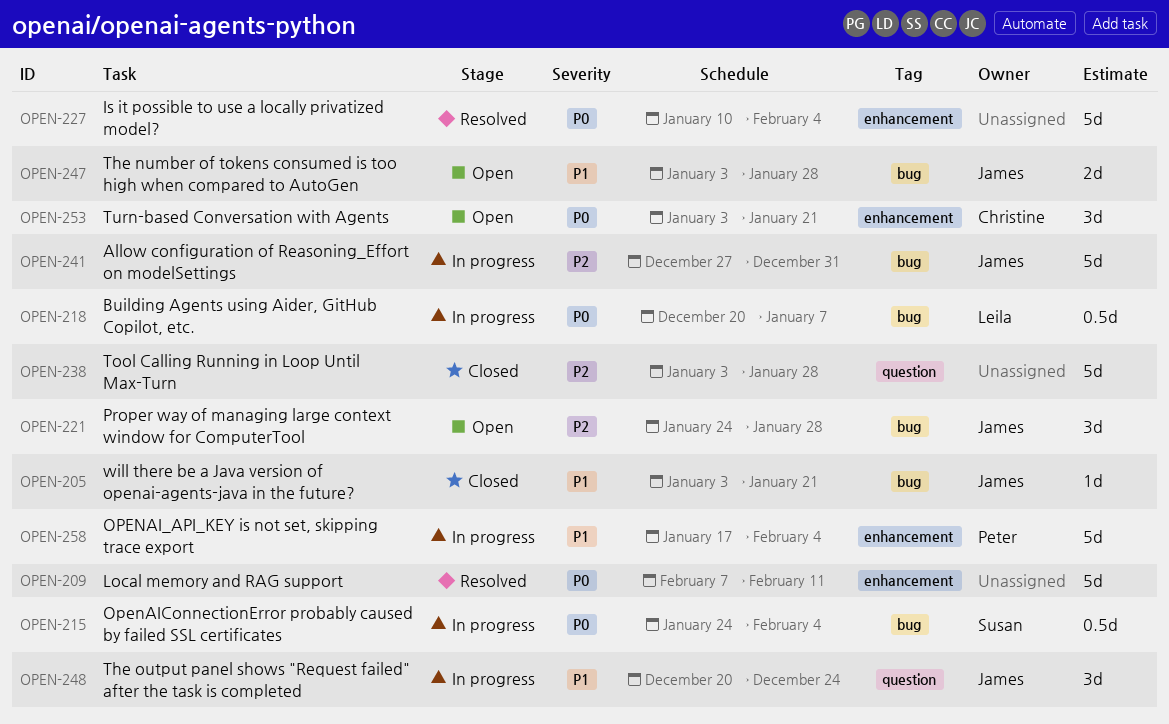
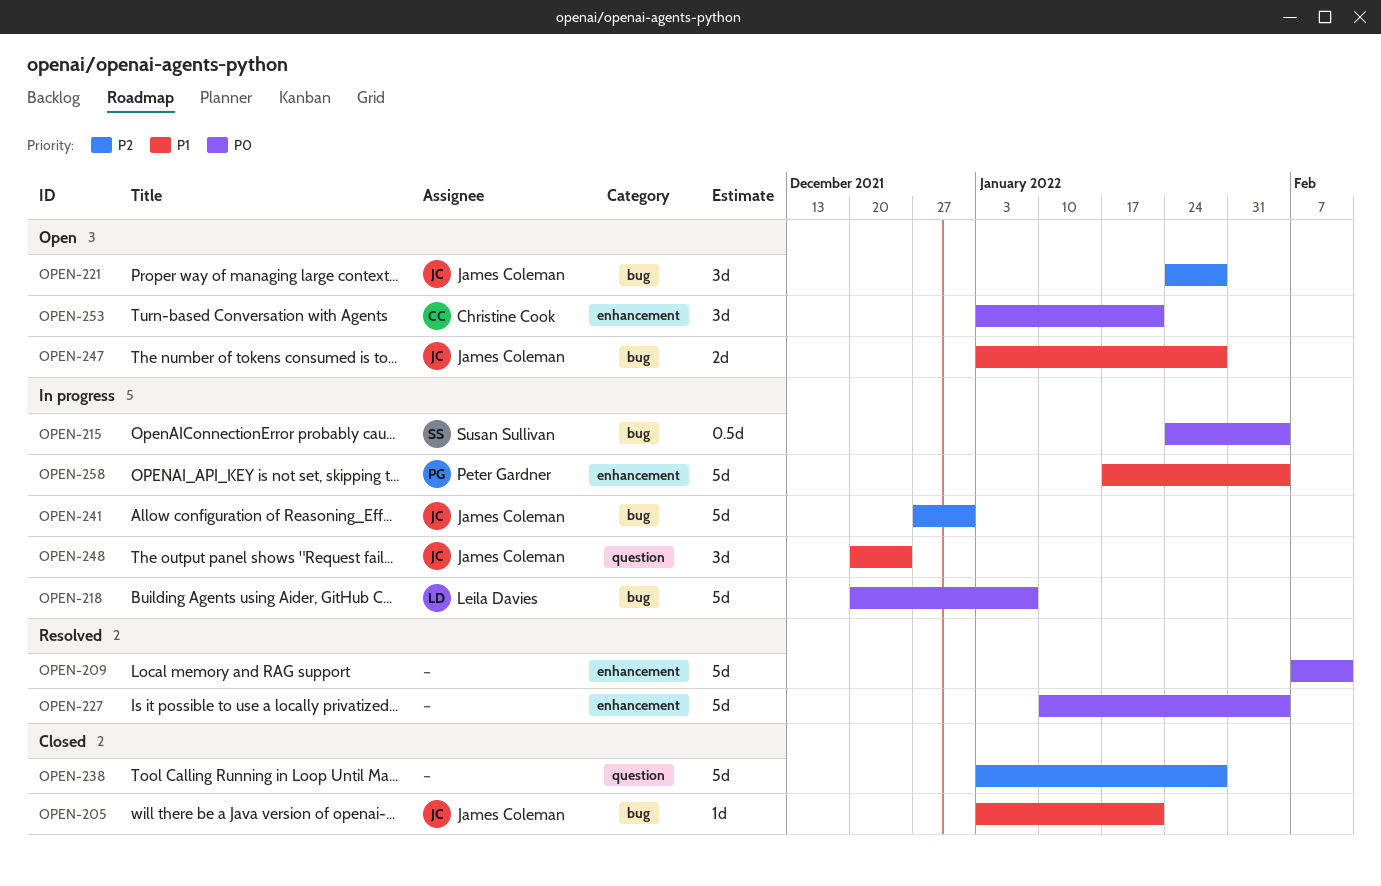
OPEN-218, estimate: 0.5d -> 5d

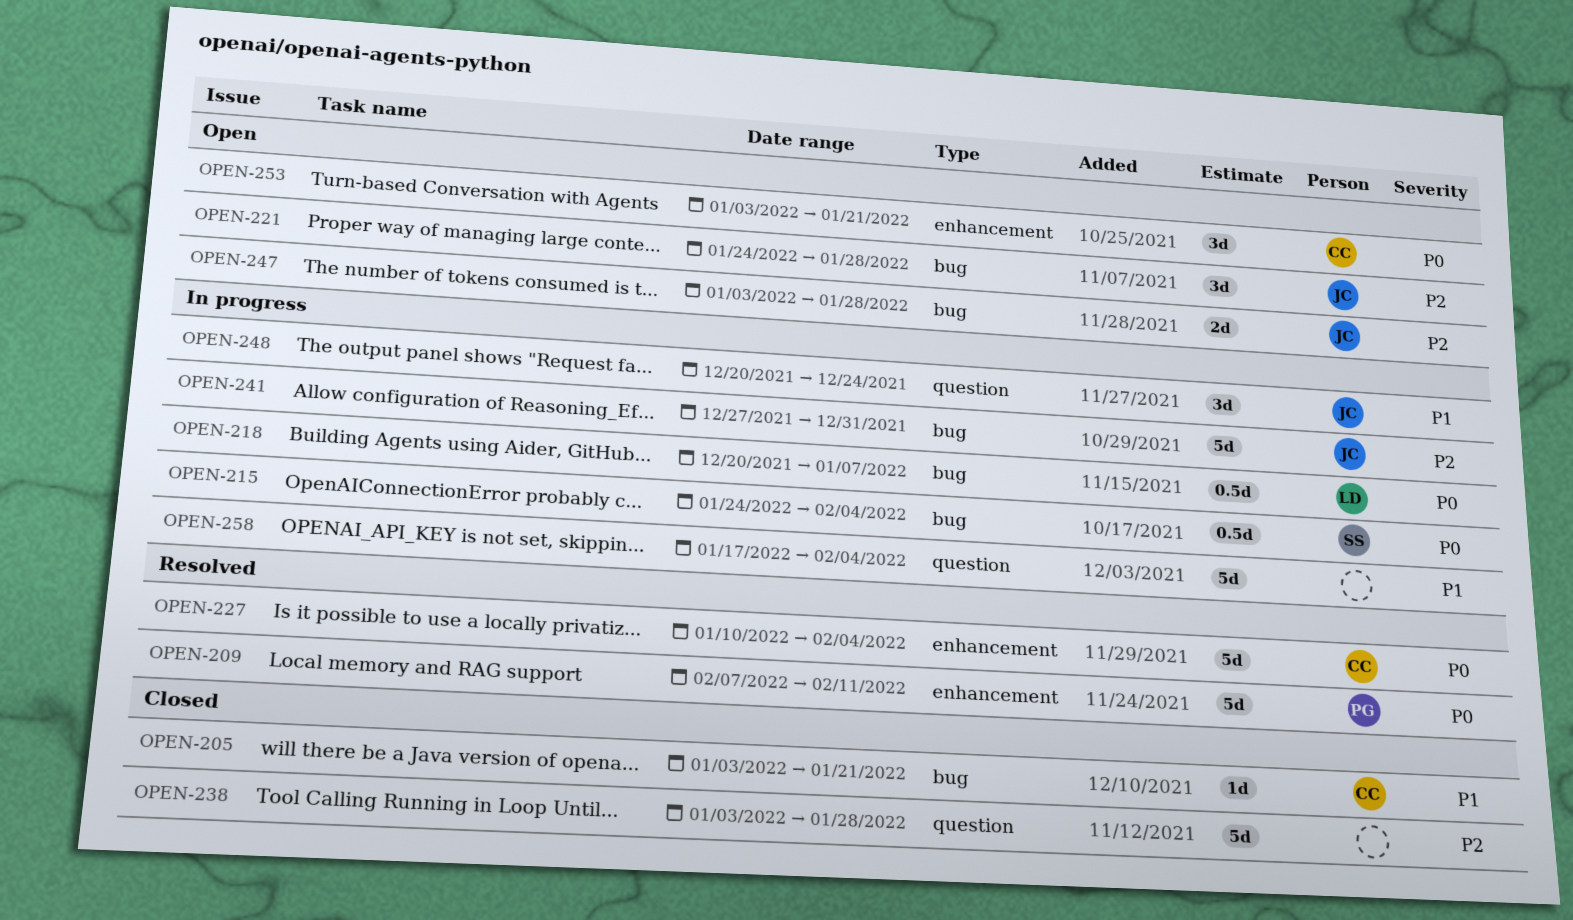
OPEN-205, owner: James Coleman -> Christine Cook
OPEN-209, owner: none -> Peter Gardner
OPEN-218, estimate: 5d -> 0.5d
OPEN-227, owner: none -> Christine Cook
OPEN-247, priority: P1 -> P2
OPEN-258, owner: Peter Gardner -> none
OPEN-258, label: enhancement -> question

